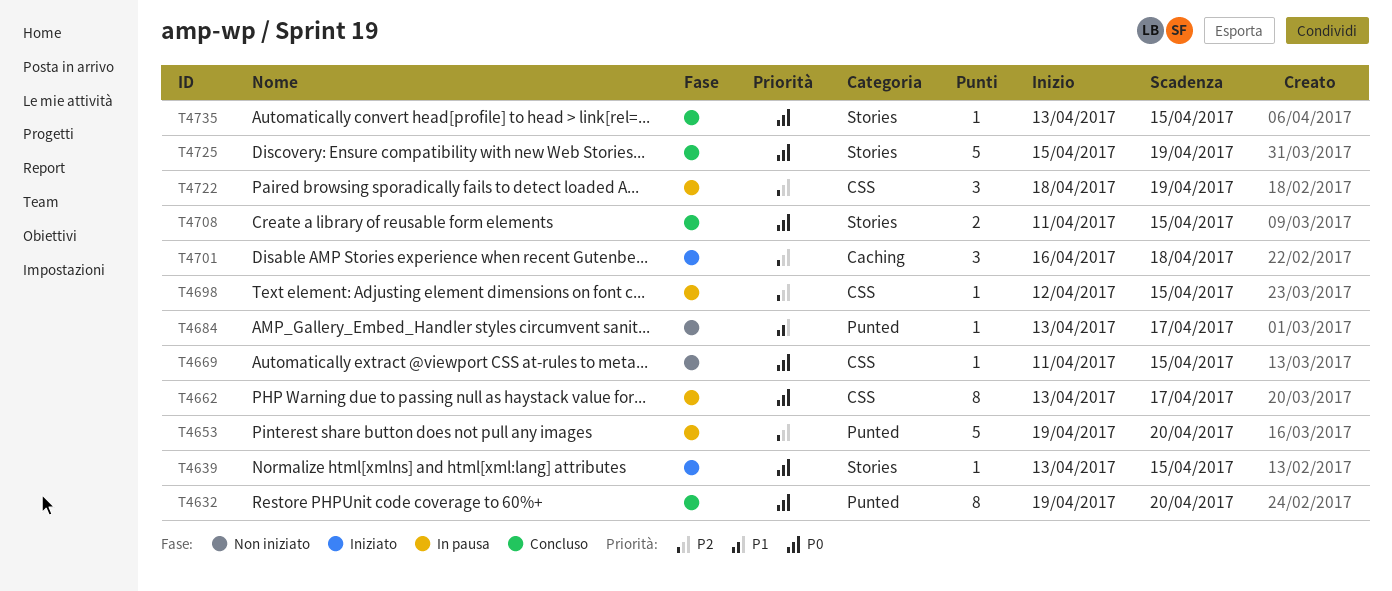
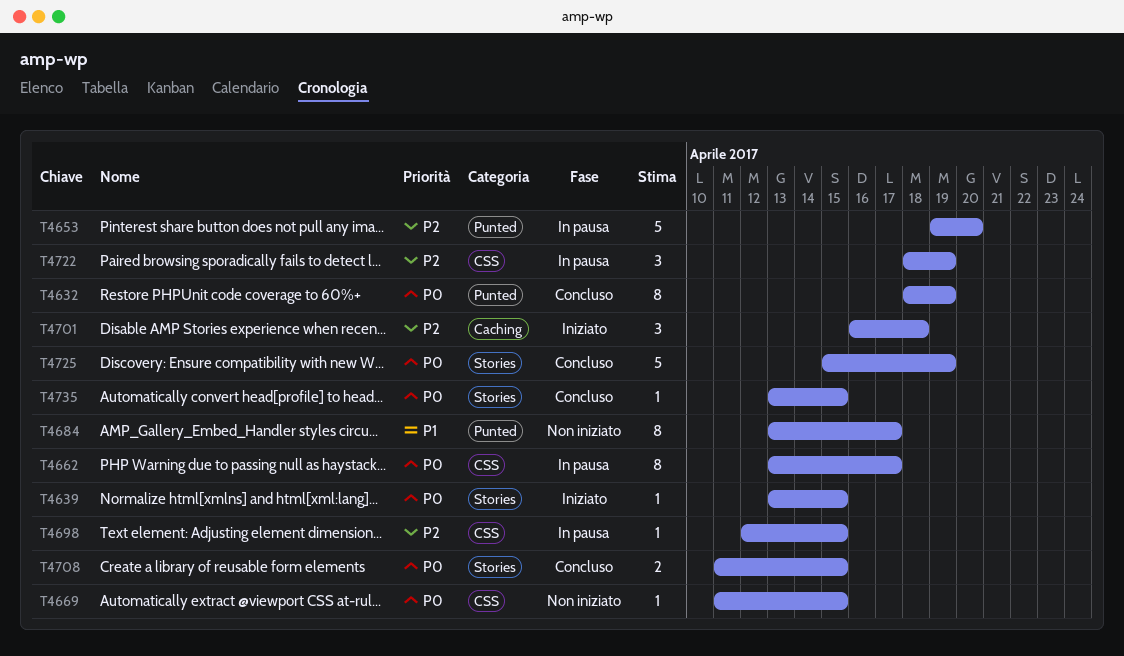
T4632, start: Apr 19 -> Apr 18
T4632, due: Apr 20 -> Apr 19
T4684, estimate: 1 -> 8

